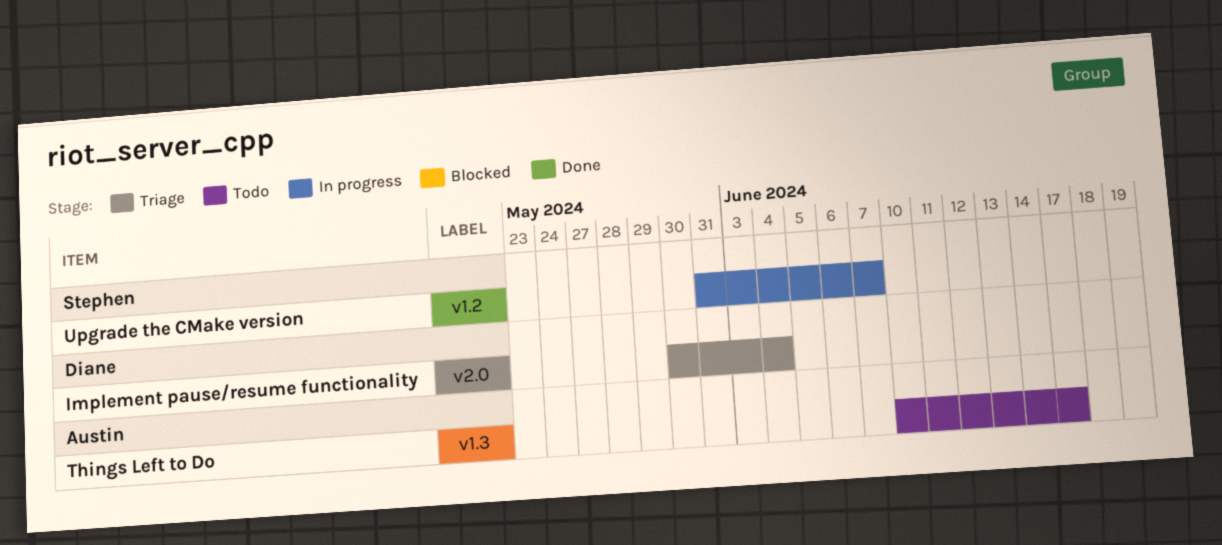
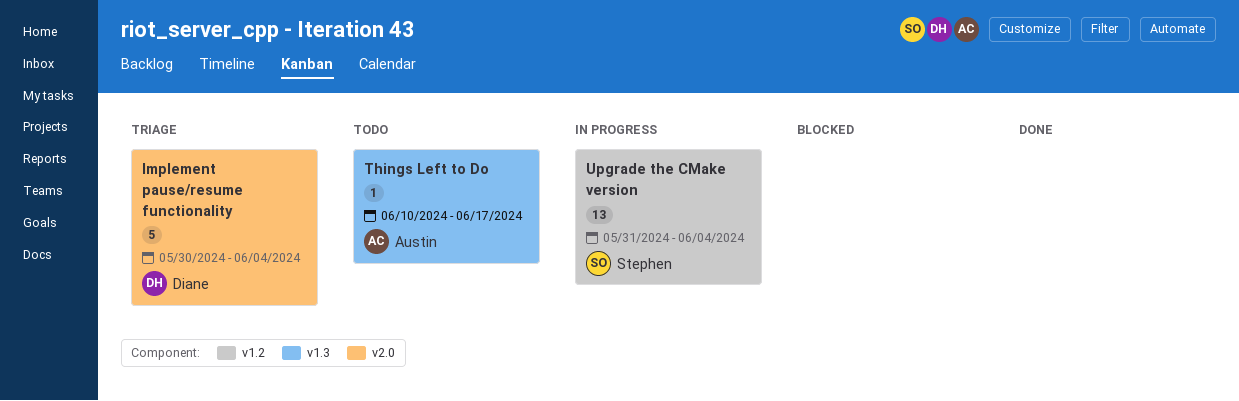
Upgrade the CMake version, due: Jun 7 -> Jun 4

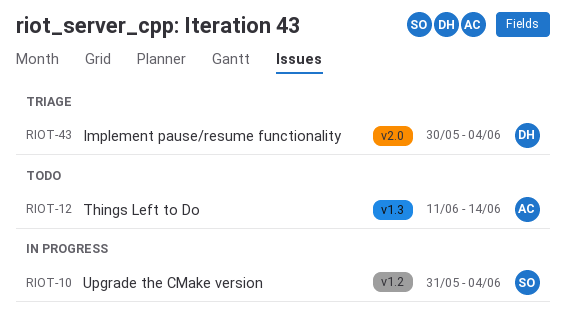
Things Left to Do, start: Jun 10 -> Jun 11
Things Left to Do, due: Jun 17 -> Jun 14

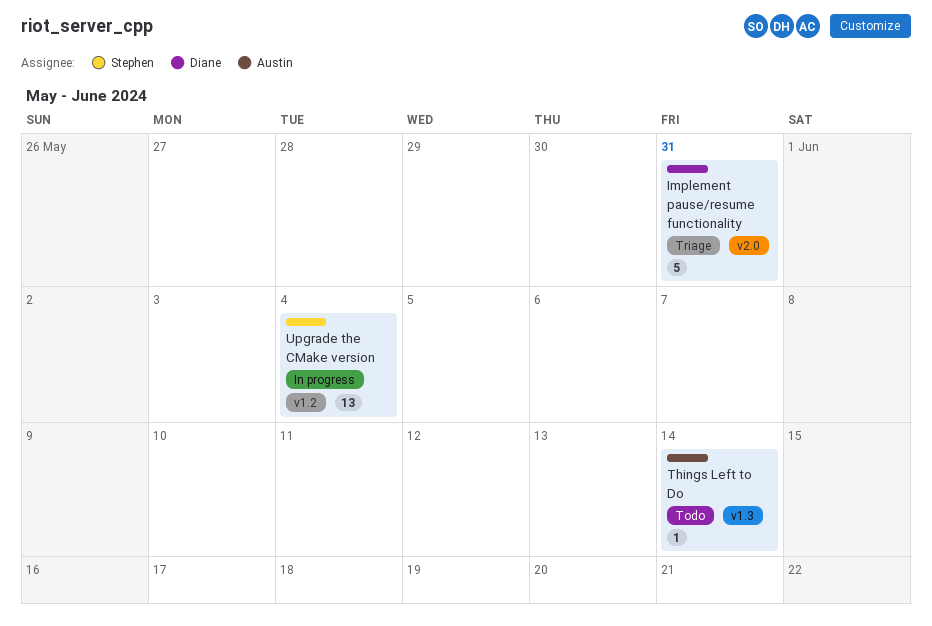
Implement pause/resume functionality, due: Jun 4 -> May 31

